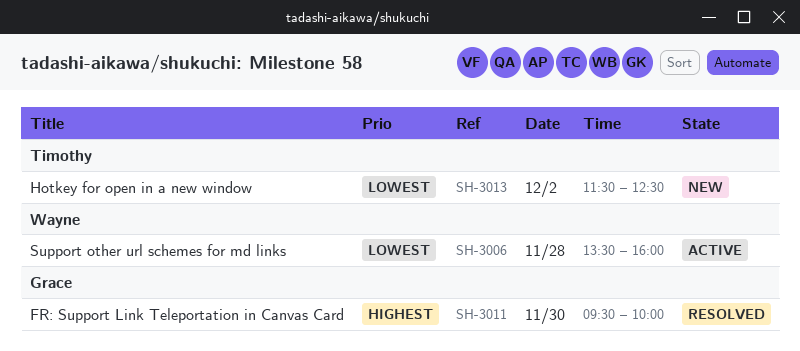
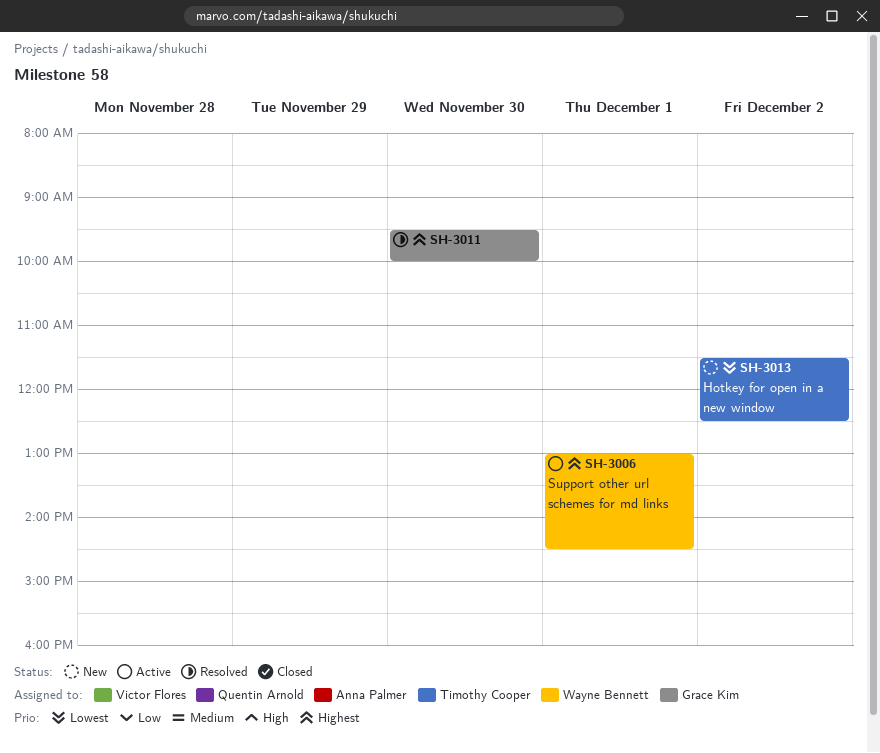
SH-3006, priority: Lowest -> Highest
SH-3006, day: Nov 28 -> Dec 1
SH-3006, begins: 13:30 -> 13:00
SH-3006, ends: 16:00 -> 14:30

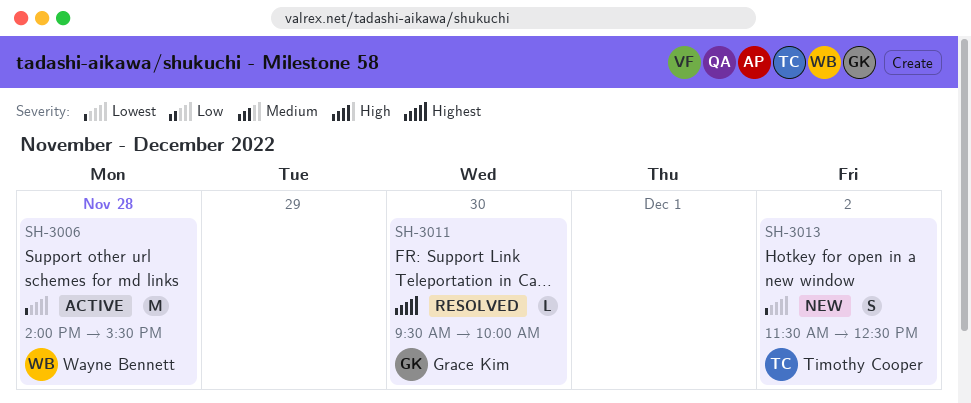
SH-3006, priority: Highest -> Lowest
SH-3006, day: Dec 1 -> Nov 28
SH-3006, begins: 13:00 -> 14:00
SH-3006, ends: 14:30 -> 15:30

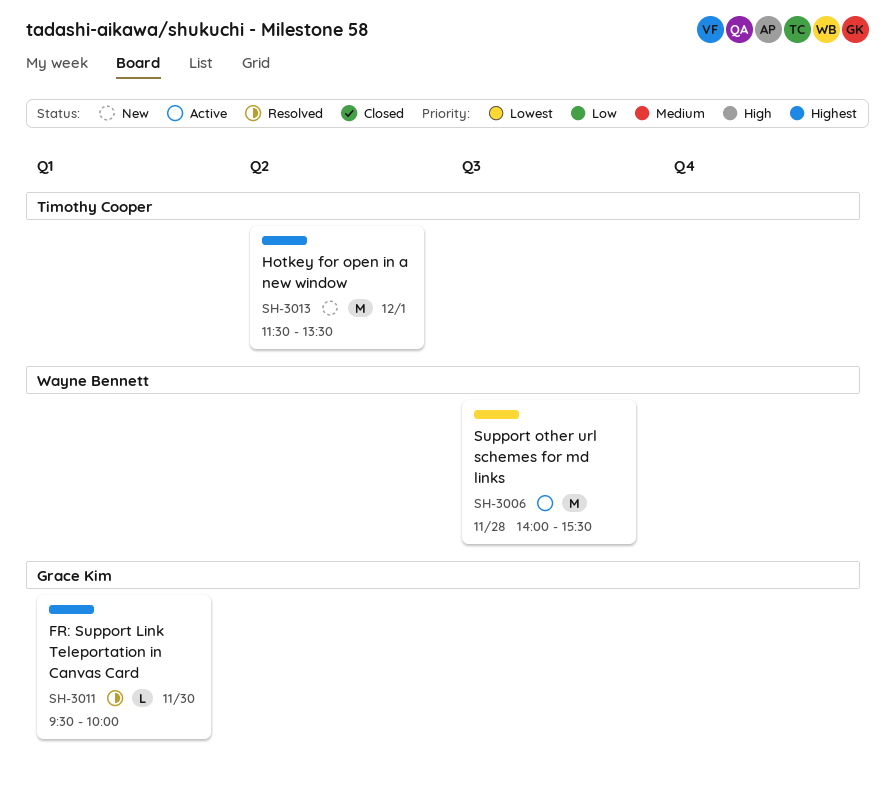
SH-3013, priority: Lowest -> Highest
SH-3013, estimate: S -> M
SH-3013, day: Dec 2 -> Dec 1
SH-3013, ends: 12:30 -> 13:30

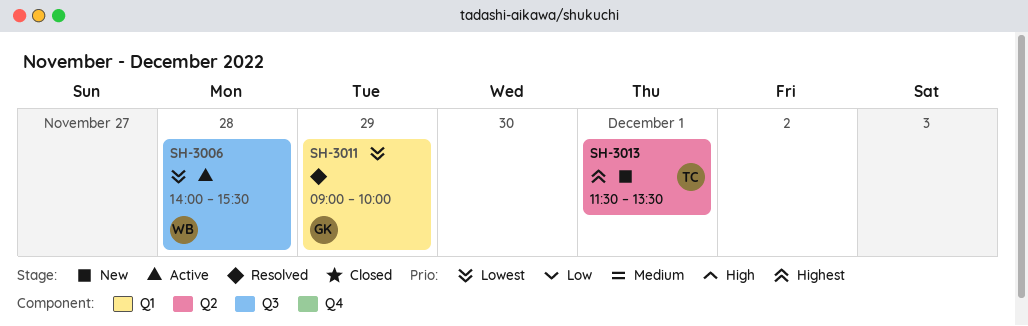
SH-3011, priority: Highest -> Lowest
SH-3011, day: Nov 30 -> Nov 29
SH-3011, begins: 09:30 -> 09:00

